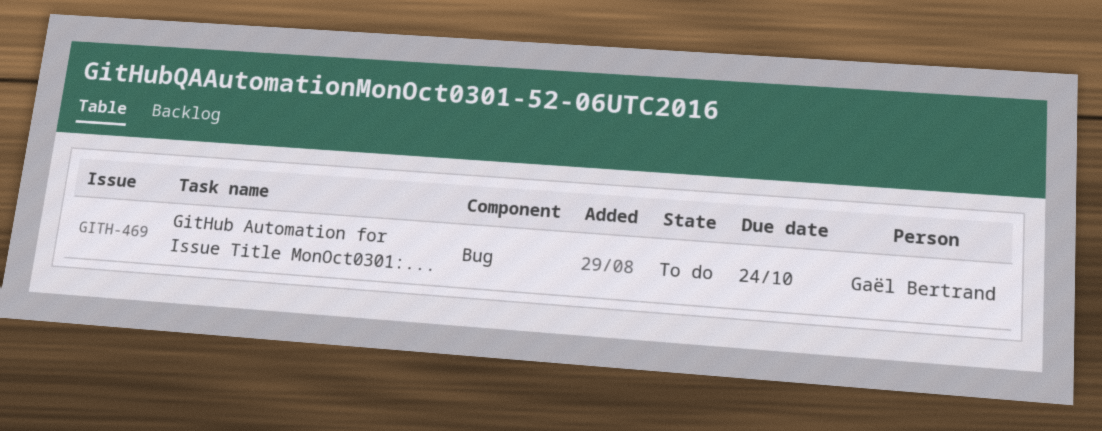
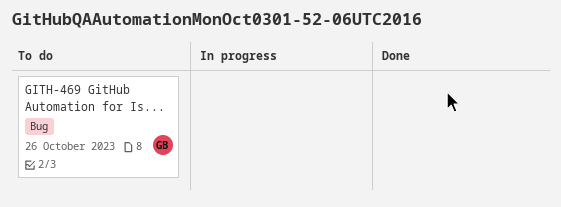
GITH-469, due: Oct 24 -> Oct 26

